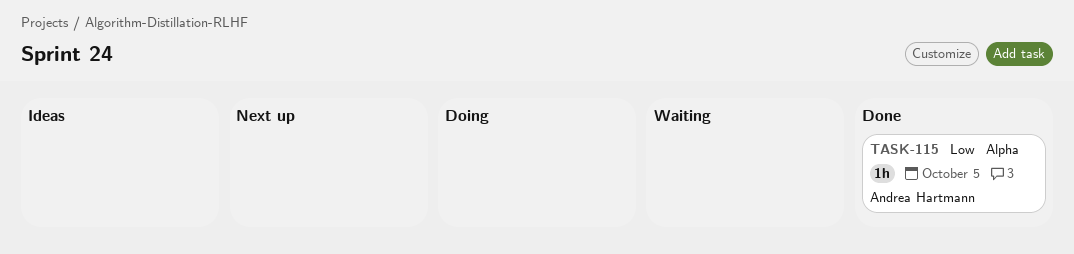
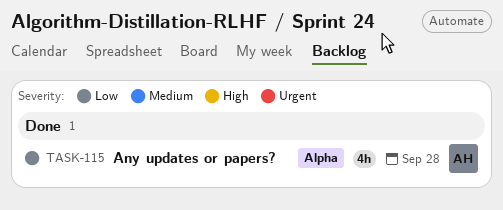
TASK-115, estimate: 1h -> 4h
TASK-115, due: Oct 5 -> Sep 28

